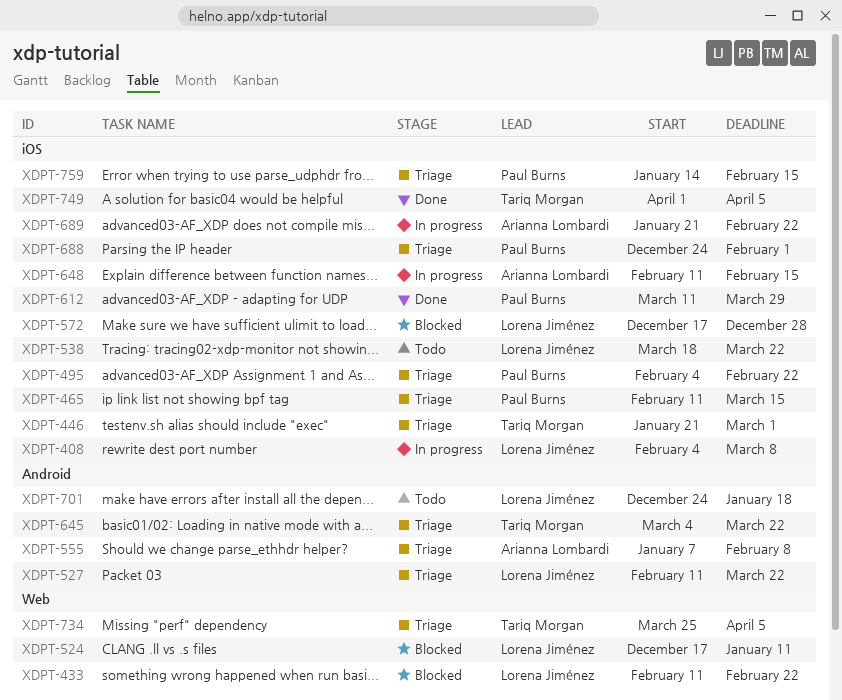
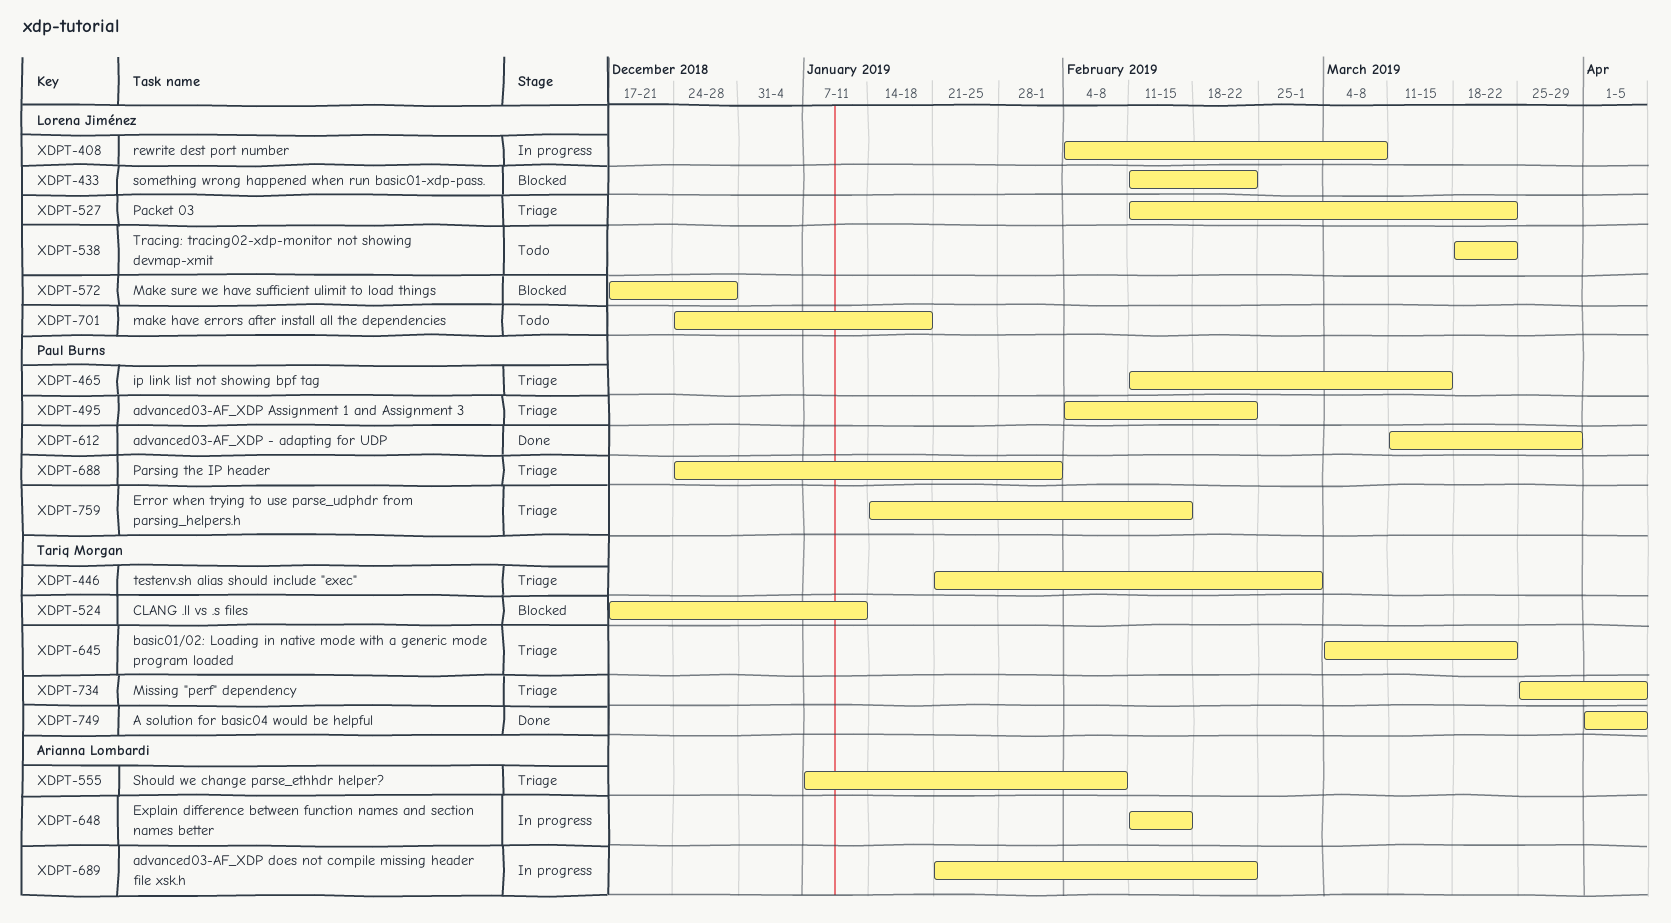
XDPT-524, owner: Lorena Jiménez -> Tariq Morgan

